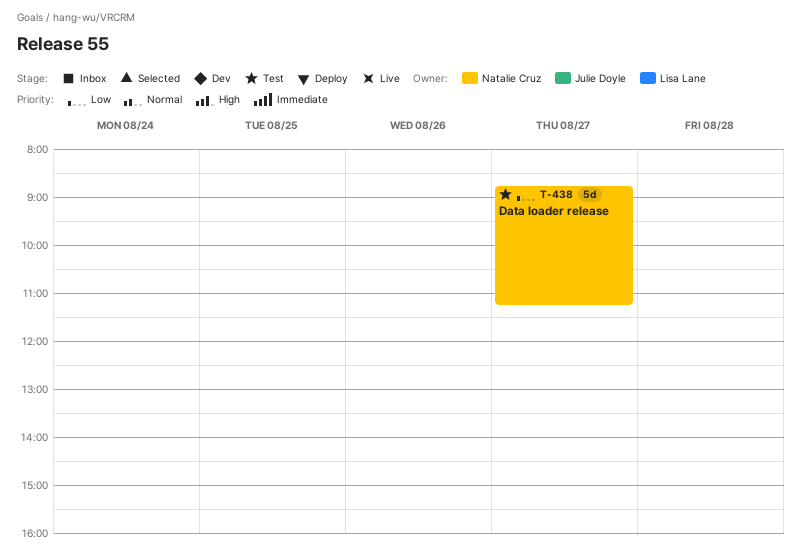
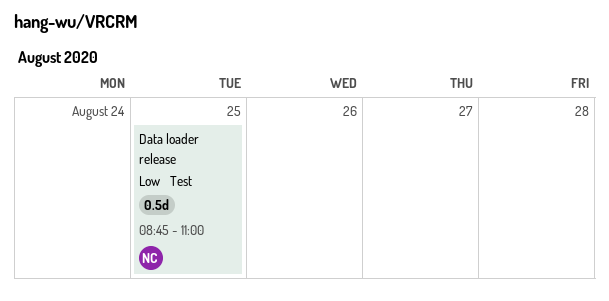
Data loader release, estimate: 5d -> 0.5d
Data loader release, day: Aug 27 -> Aug 25
Data loader release, ends: 11:15 -> 11:00

